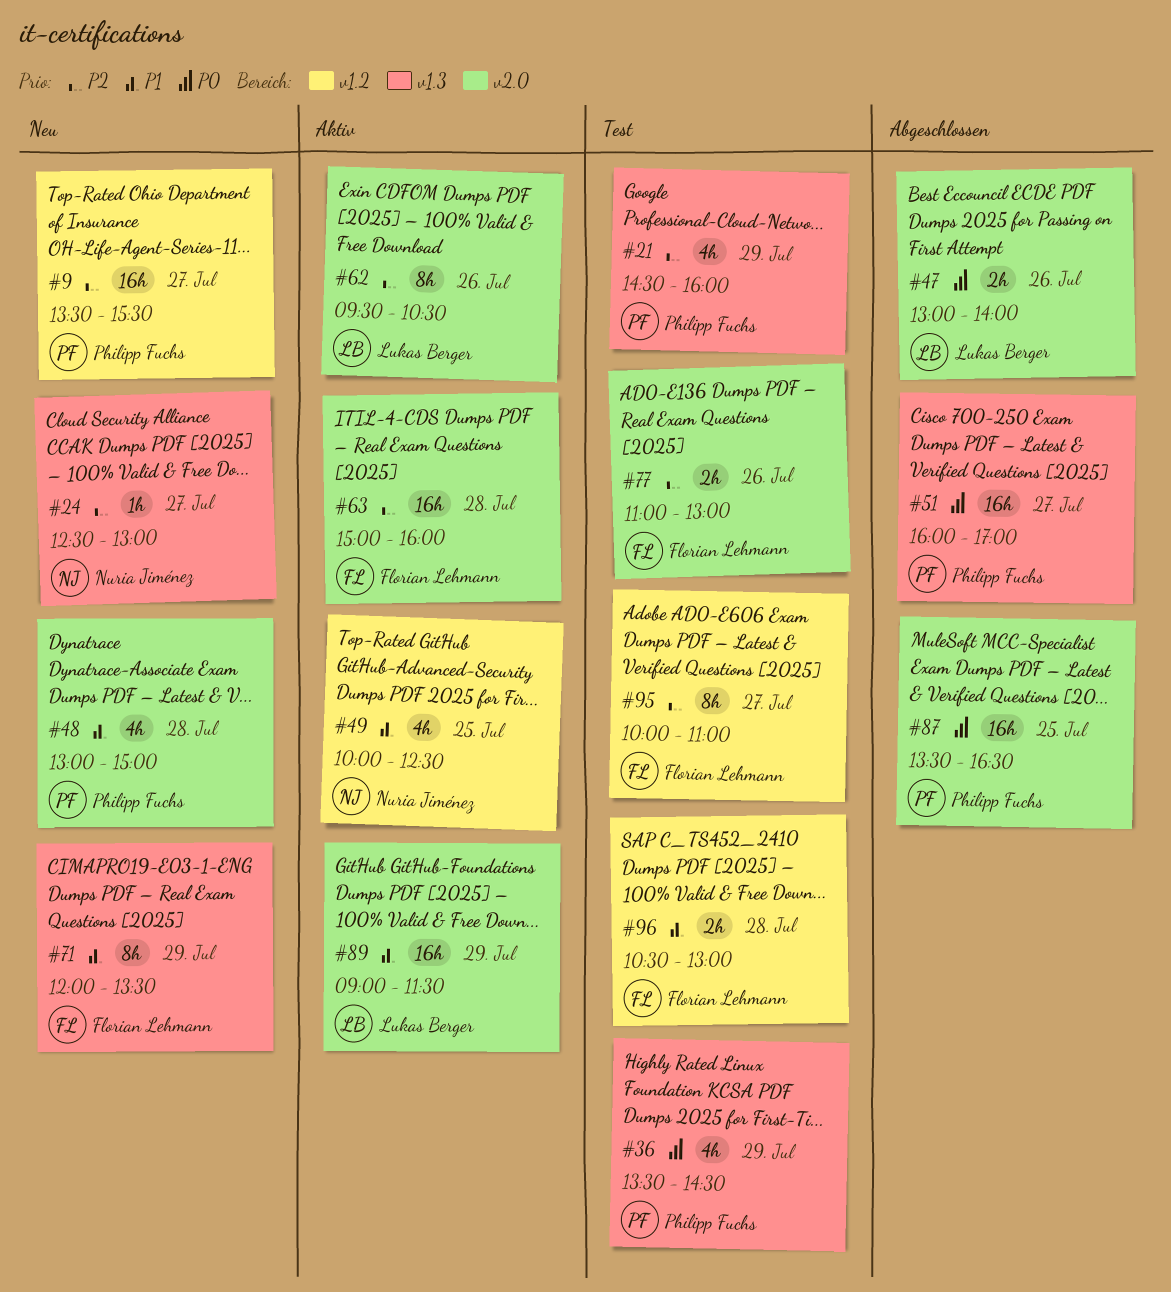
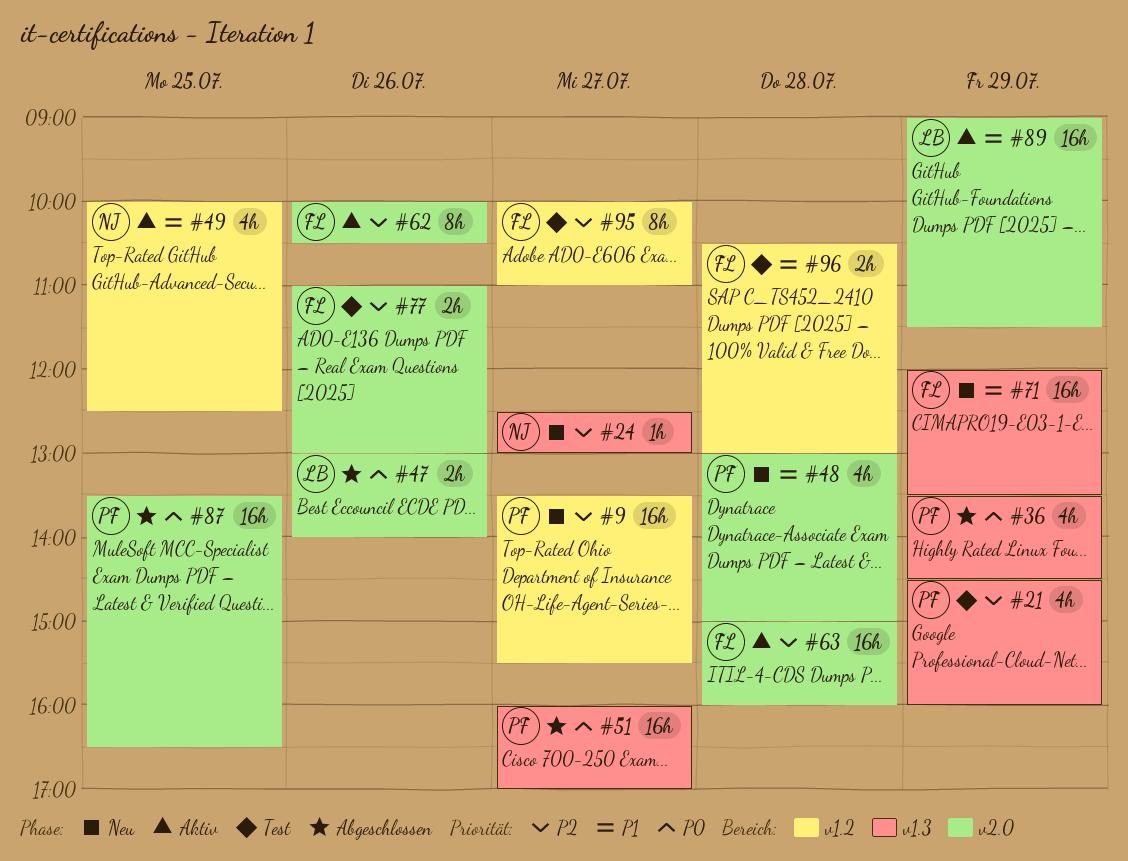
#36, status: Test -> Abgeschlossen
#62, owner: Lukas Berger -> Florian Lehmann
#62, begins: 09:30 -> 10:00
#71, estimate: 8h -> 16h

